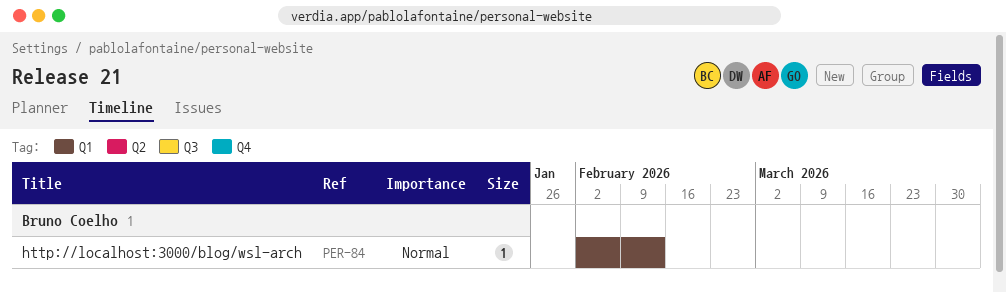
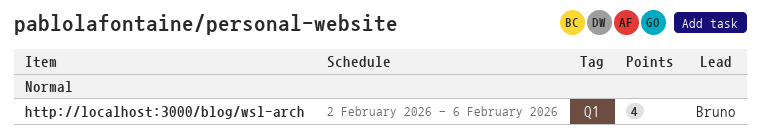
http://localhost:3000/blog/wsl-arch, estimate: 1 -> 4
http://localhost:3000/blog/wsl-arch, due: Feb 13 -> Feb 6

